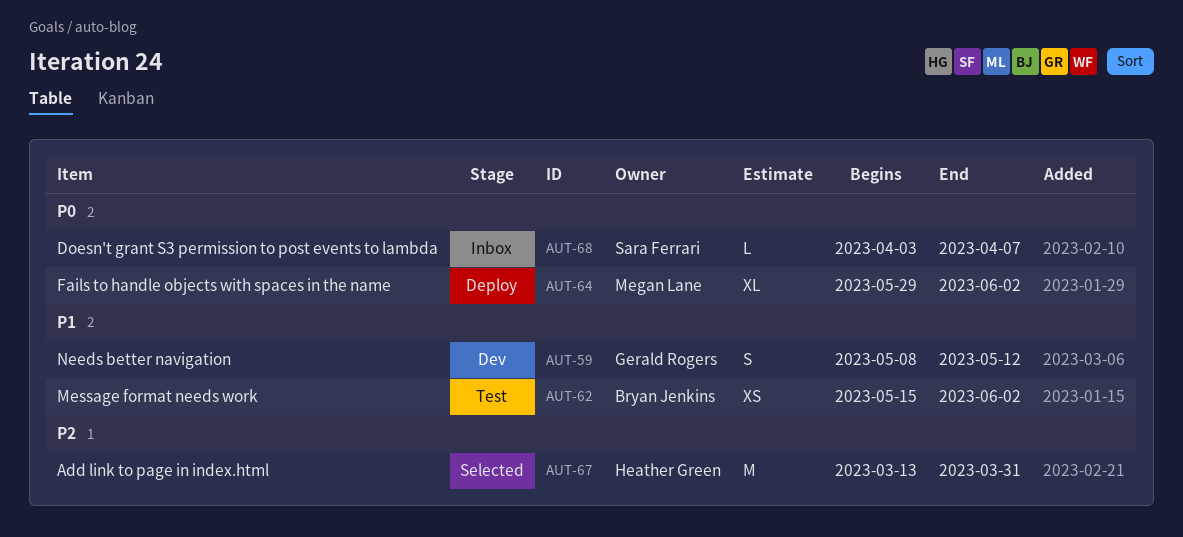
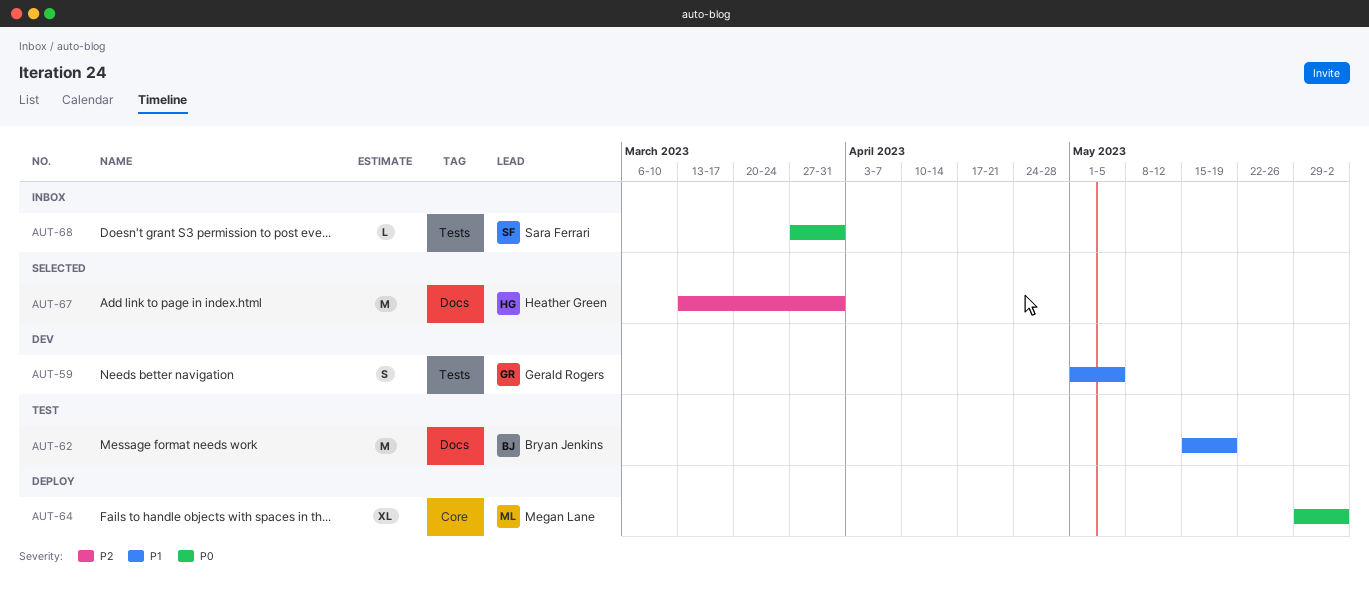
AUT-59, start: May 8 -> May 1
AUT-59, due: May 12 -> May 5
AUT-62, estimate: XS -> M
AUT-62, due: Jun 2 -> May 19
AUT-68, start: Apr 3 -> Mar 27
AUT-68, due: Apr 7 -> Mar 31

